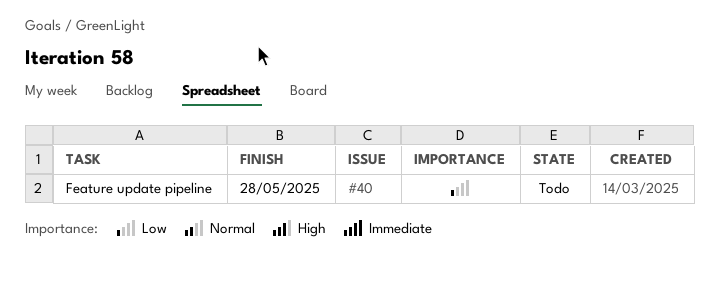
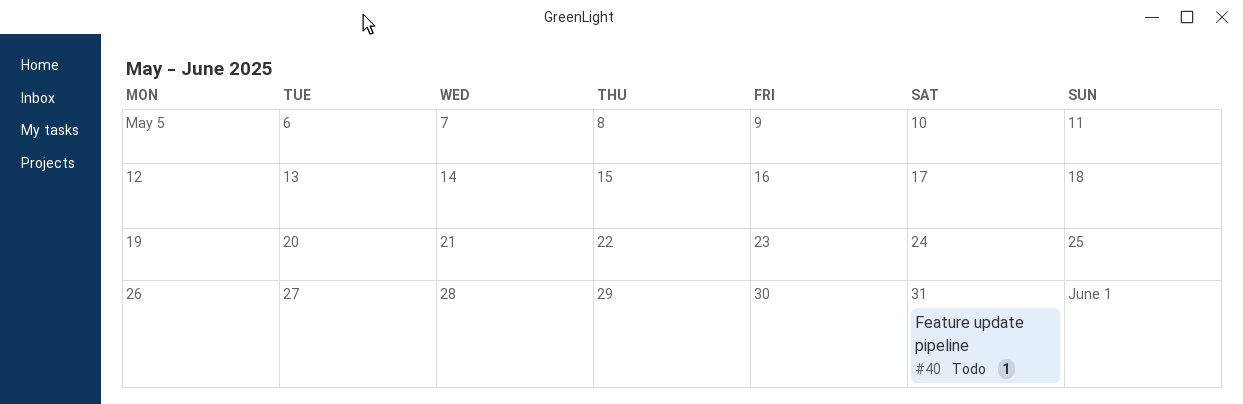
#40, due: May 28 -> May 31

